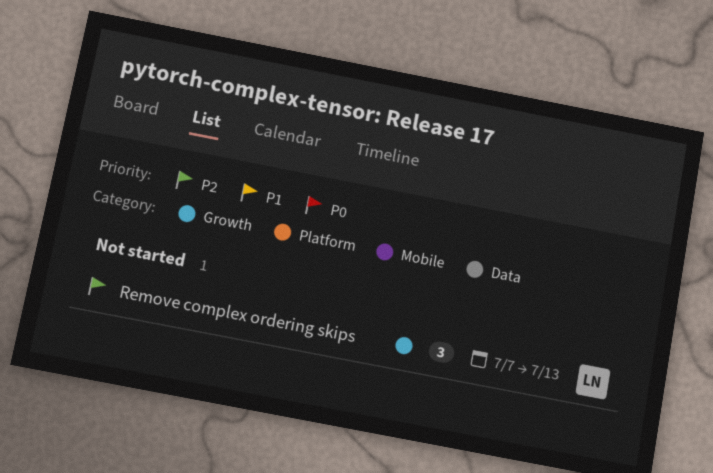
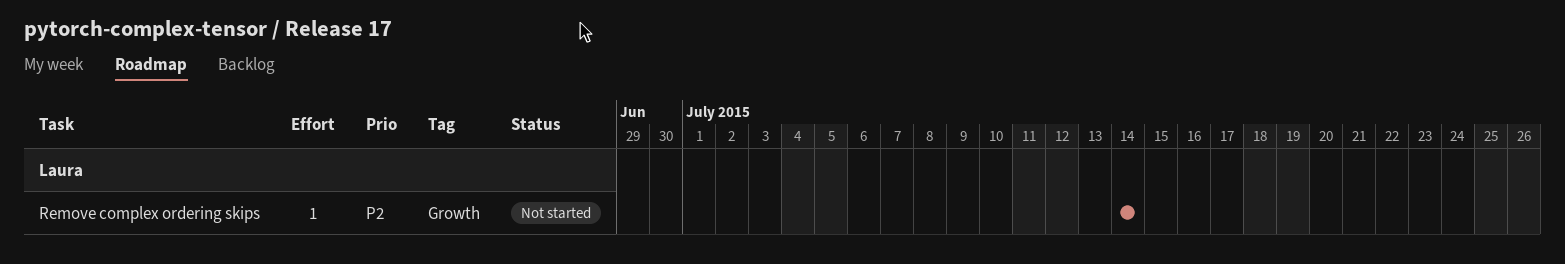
Remove complex ordering skips, estimate: 3 -> 1
Remove complex ordering skips, start: Jul 7 -> Jul 14
Remove complex ordering skips, due: Jul 13 -> Jul 14

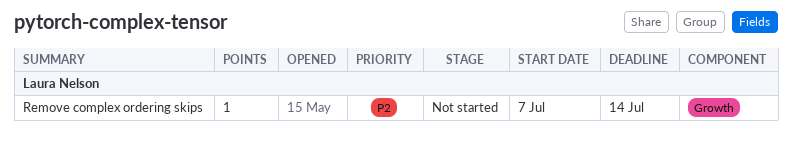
Remove complex ordering skips, start: Jul 14 -> Jul 7

